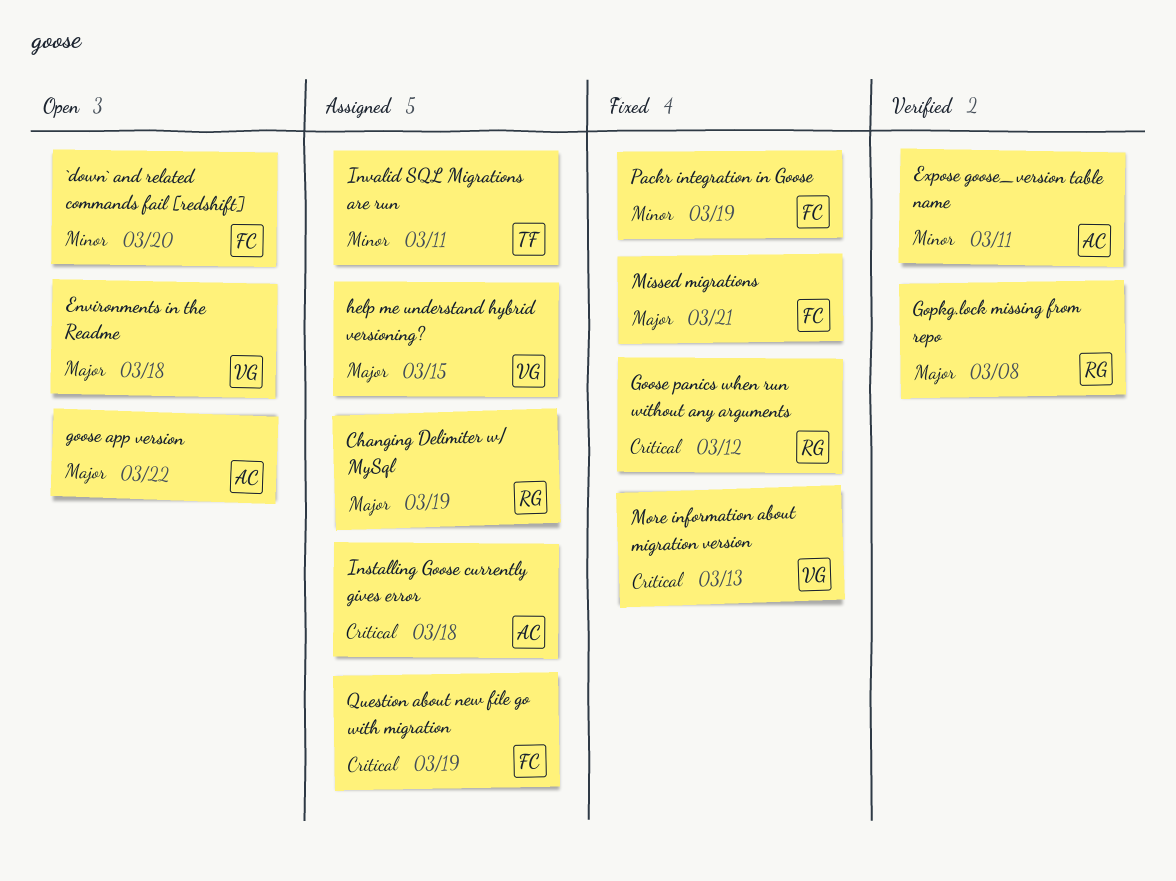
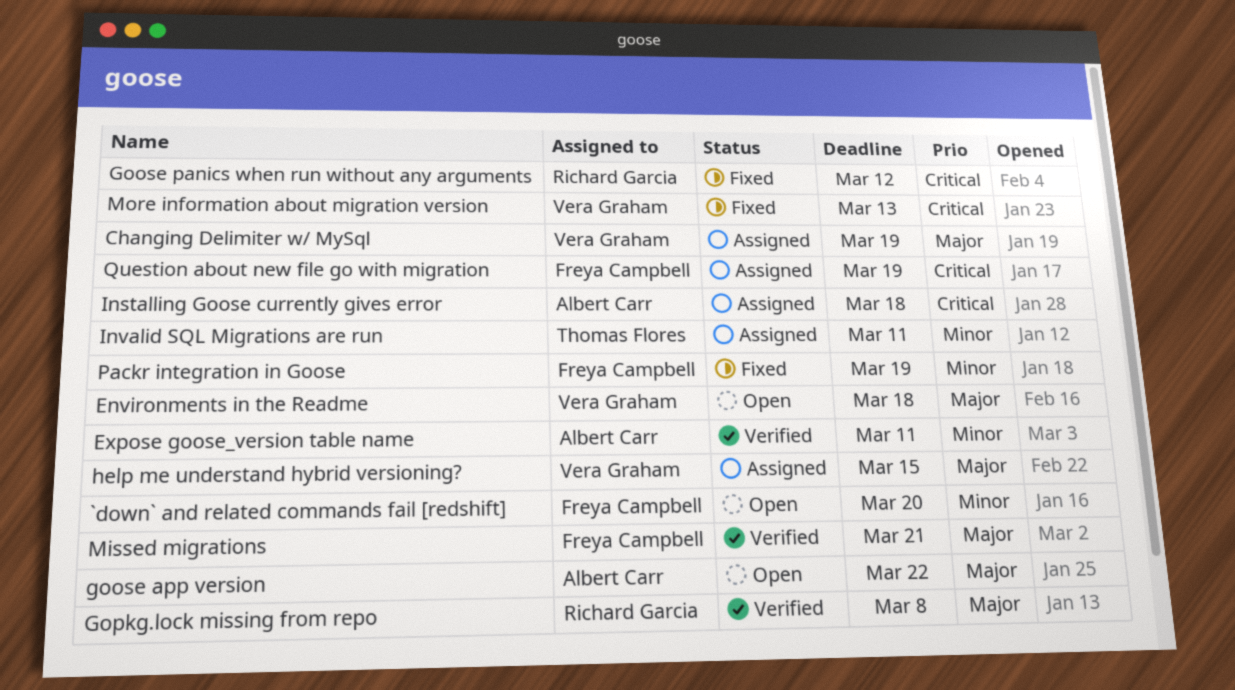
Changing Delimiter w/ MySql, owner: Richard Garcia -> Vera Graham
Missed migrations, status: Fixed -> Verified

